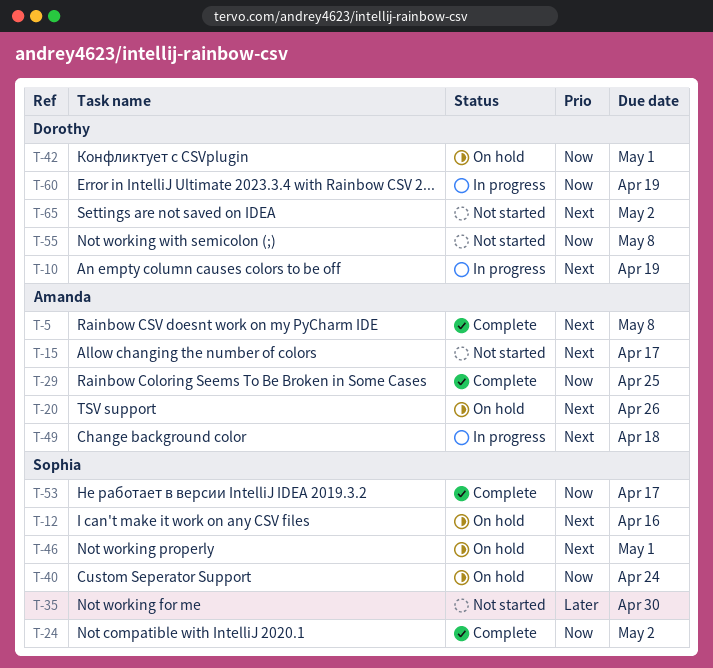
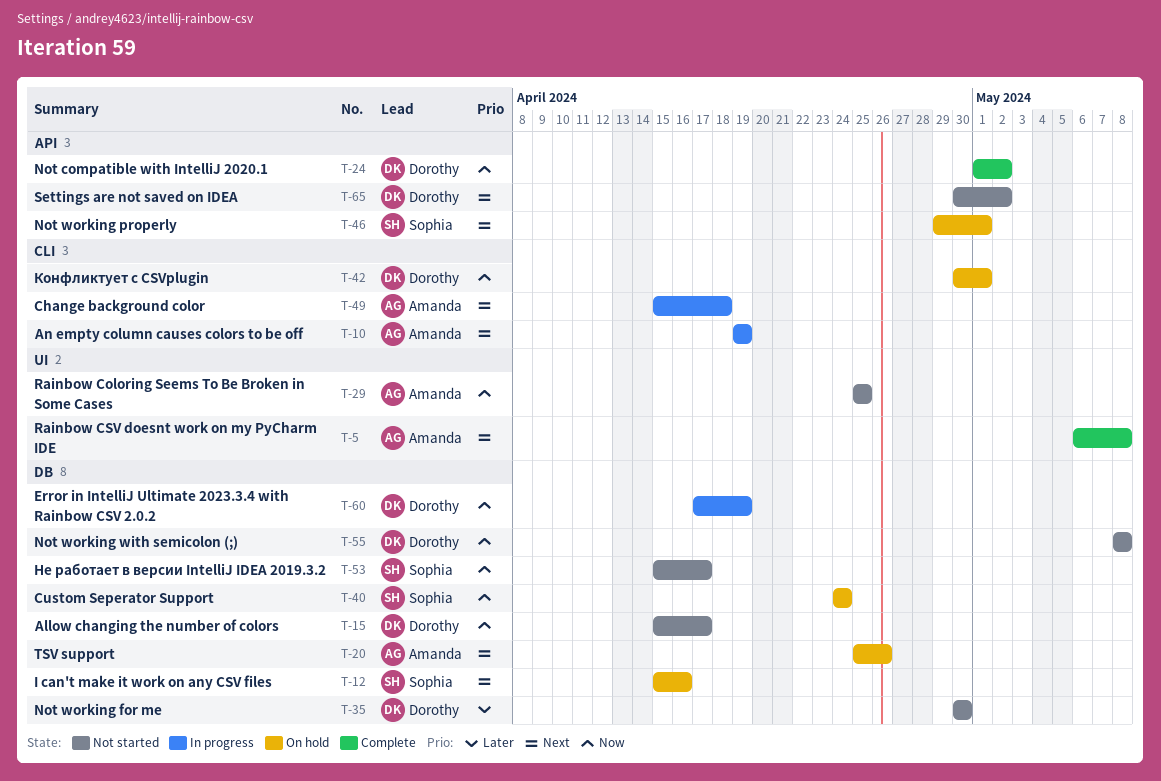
T-10, owner: Dorothy -> Amanda
T-15, owner: Amanda -> Dorothy
T-15, priority: Next -> Now
T-24, owner: Sophia -> Dorothy
T-29, status: Complete -> Not started
T-35, owner: Sophia -> Dorothy
T-53, status: Complete -> Not started

